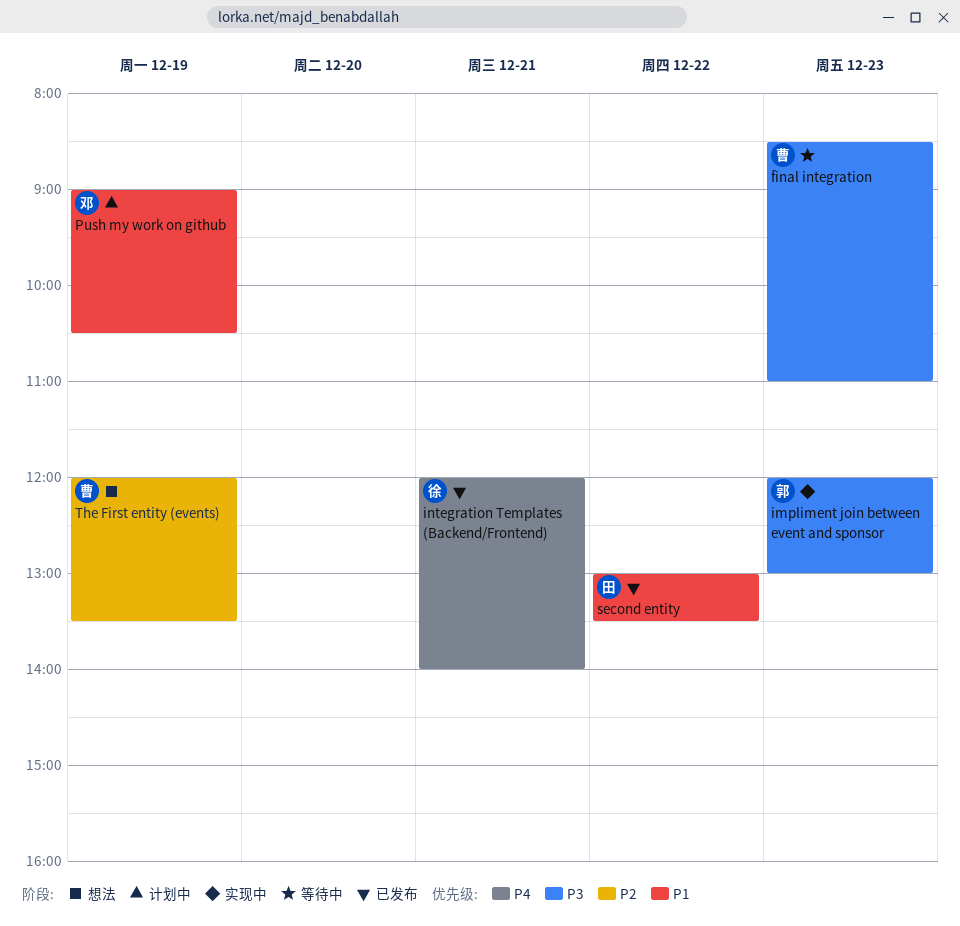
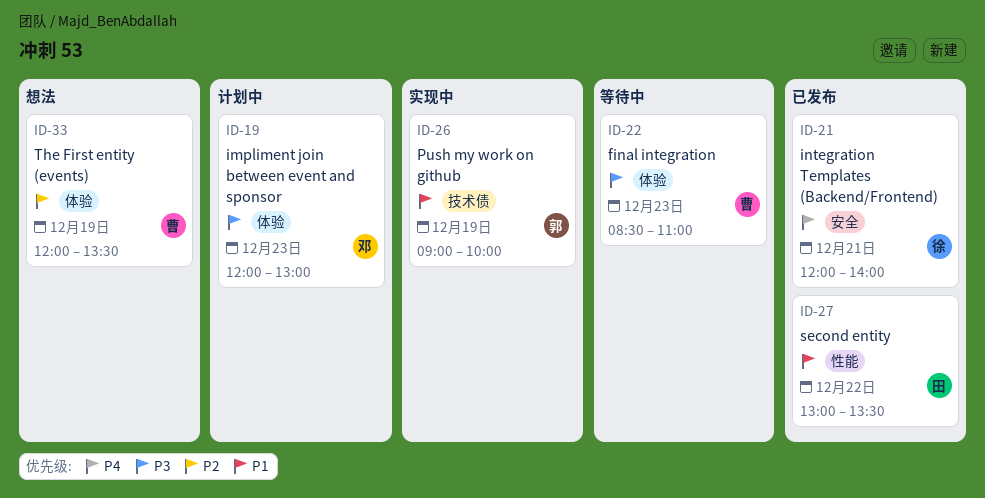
impliment join between event and sponsor, status: 实现中 -> 计划中
impliment join between event and sponsor, owner: 郭 -> 邓
Push my work on github, status: 计划中 -> 实现中
Push my work on github, owner: 邓 -> 郭
Push my work on github, ends: 10:30 -> 10:00

